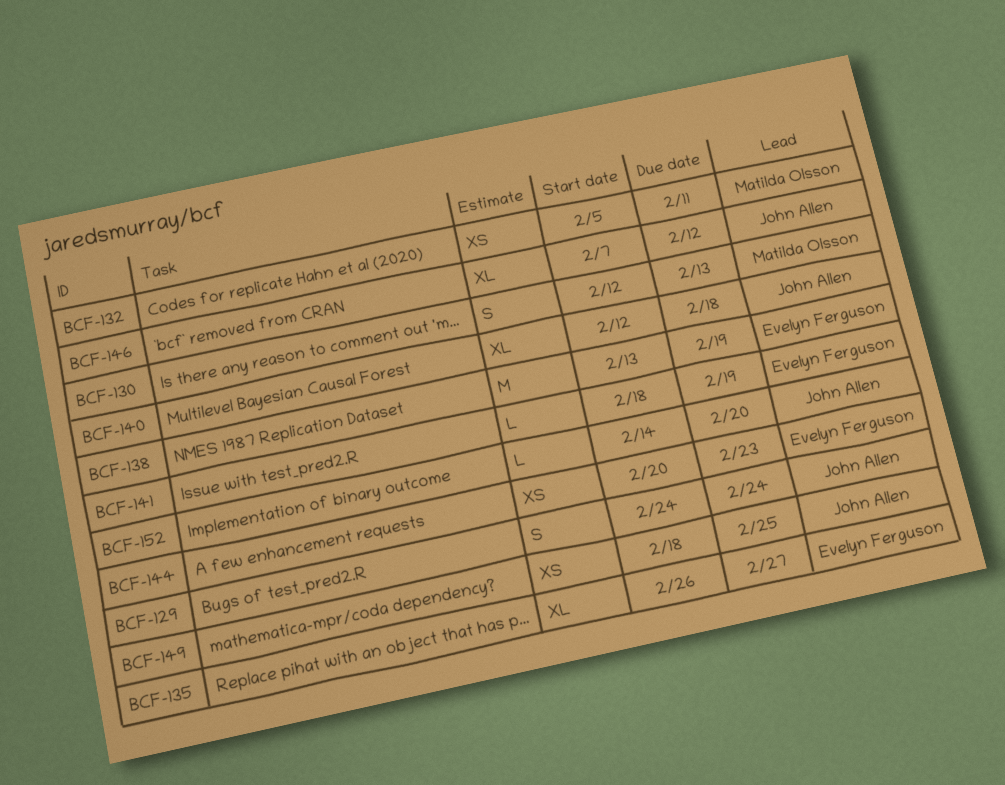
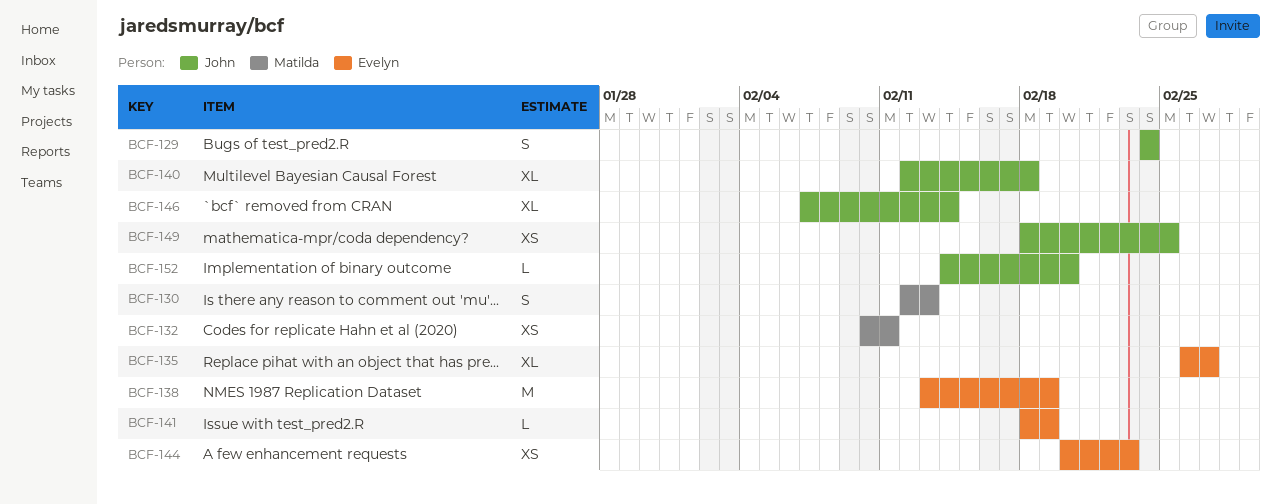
BCF-132, start: Feb 5 -> Feb 10
BCF-146, due: Feb 12 -> Feb 14

